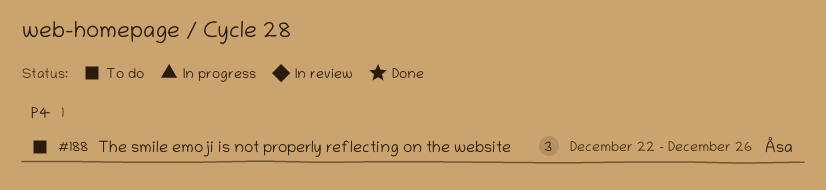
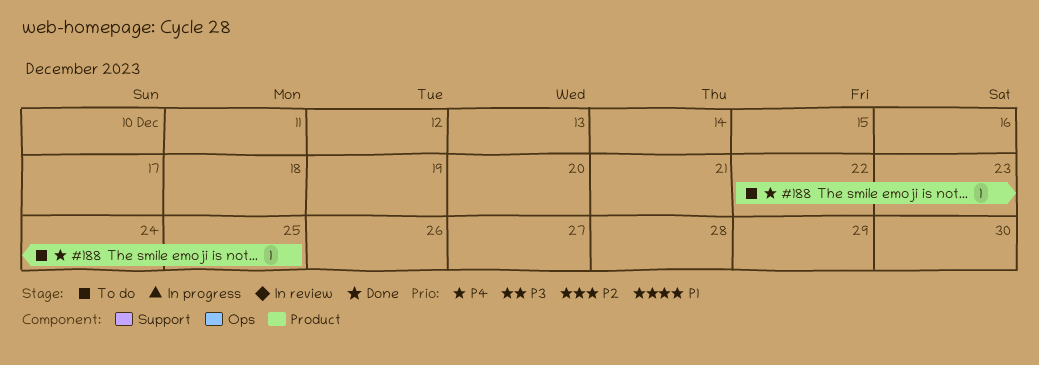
#188, estimate: 3 -> 1
#188, due: Dec 26 -> Dec 25

